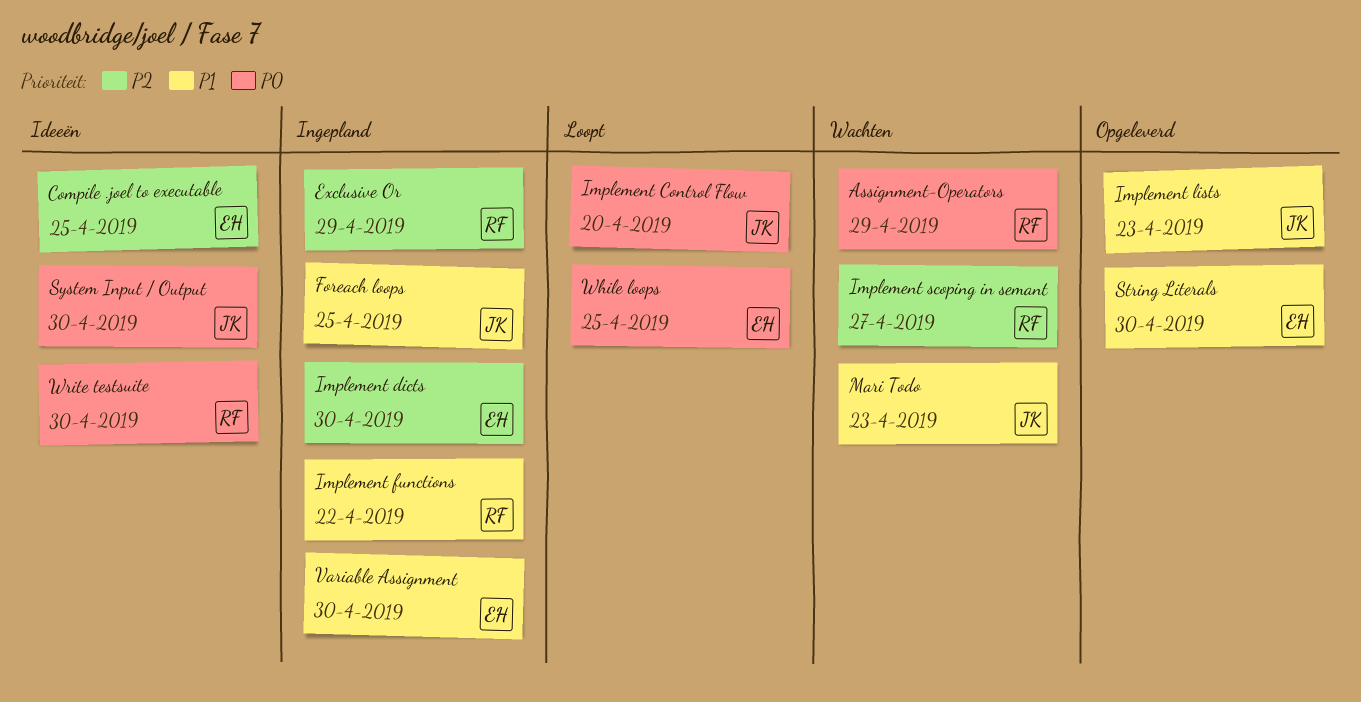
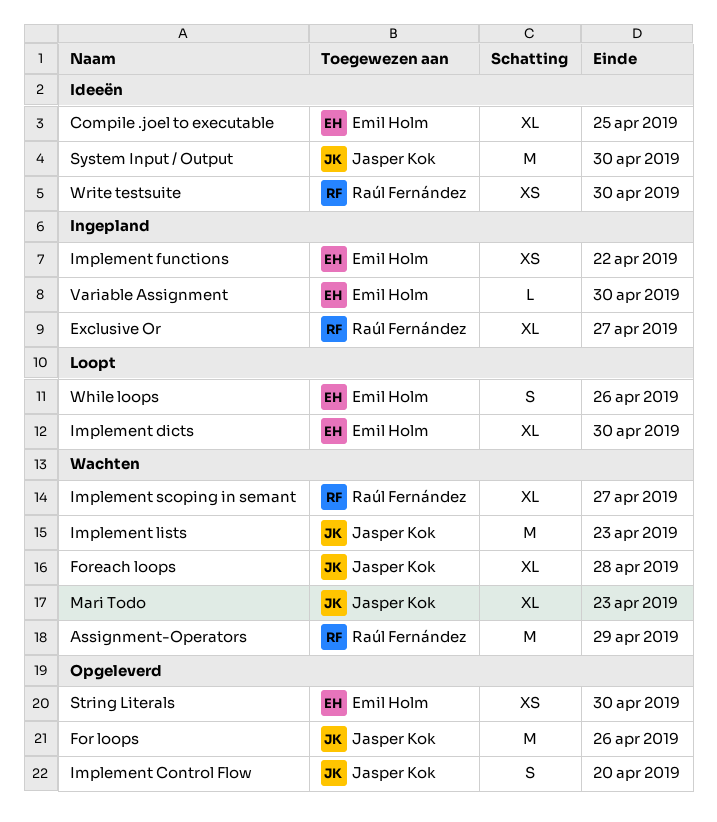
Exclusive Or, due: Apr 29 -> Apr 27
For loops: none -> present
Foreach loops, status: Ingepland -> Wachten
Foreach loops, due: Apr 25 -> Apr 28
Implement Control Flow, status: Loopt -> Opgeleverd
Implement dicts, status: Ingepland -> Loopt
Implement functions, owner: Raúl Fernández -> Emil Holm
Implement lists, status: Opgeleverd -> Wachten
While loops, due: Apr 25 -> Apr 26

